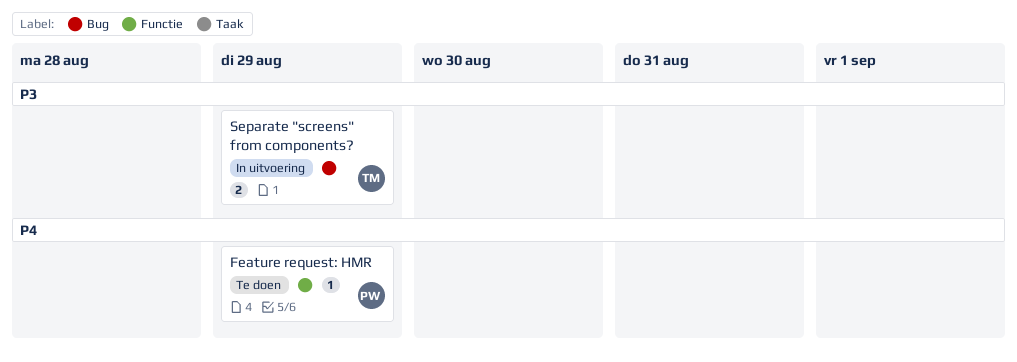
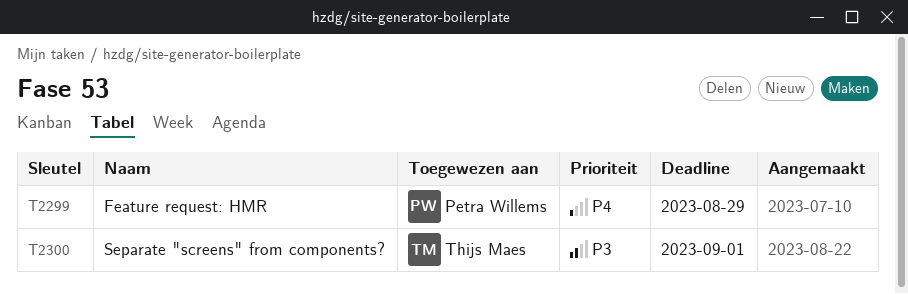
Separate "screens" from components?, due: Aug 29 -> Sep 1

